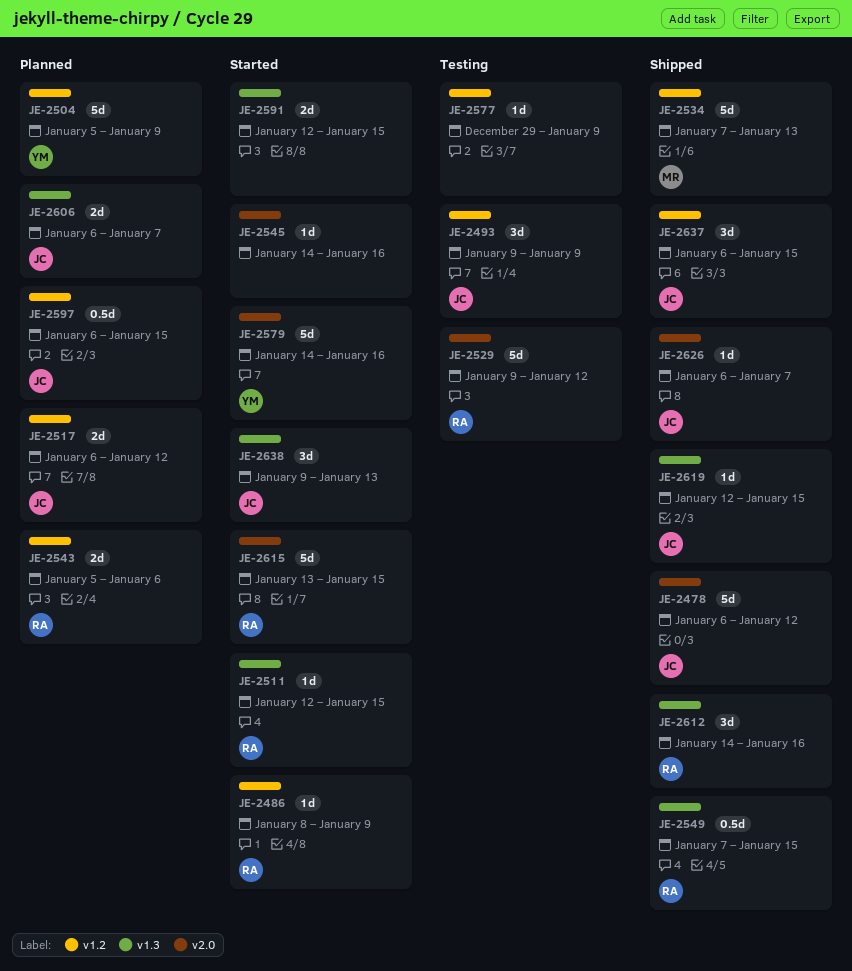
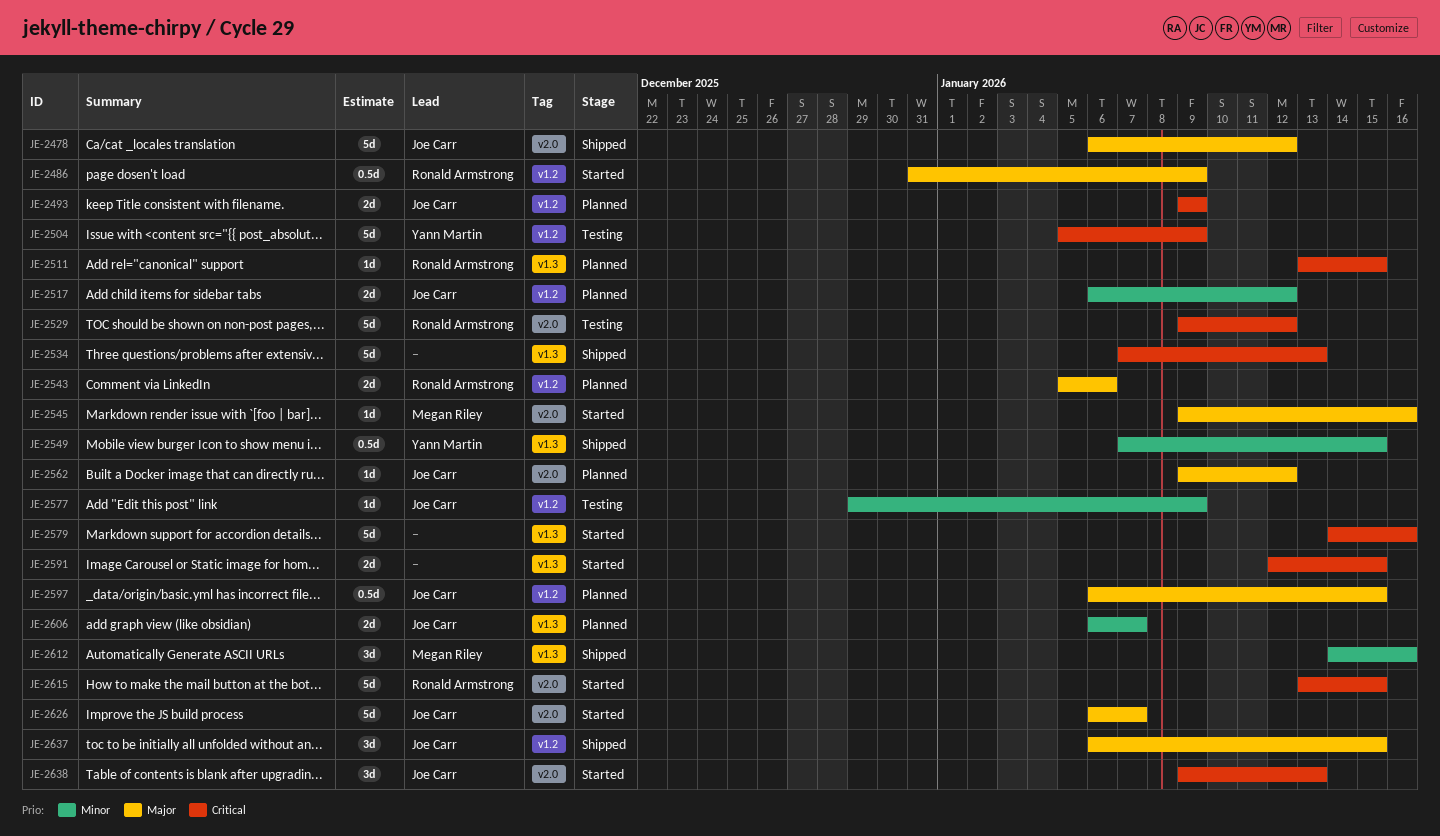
JE-2486, estimate: 1d -> 0.5d
JE-2486, start: Jan 8 -> Dec 31
JE-2493, status: Testing -> Planned
JE-2493, estimate: 3d -> 2d
JE-2504, status: Planned -> Testing
JE-2511, status: Started -> Planned
JE-2511, start: Jan 12 -> Jan 13
JE-2534, owner: Megan Riley -> none
JE-2534, label: v1.2 -> v1.3
JE-2545, owner: none -> Megan Riley
JE-2545, start: Jan 14 -> Jan 9
JE-2549, owner: Ronald Armstrong -> Yann Martin
JE-2562: none -> present
JE-2577, owner: none -> Joe Carr
JE-2579, owner: Yann Martin -> none
JE-2579, label: v2.0 -> v1.3
JE-2612, owner: Ronald Armstrong -> Megan Riley
JE-2619: present -> none
JE-2626, status: Shipped -> Started
JE-2626, estimate: 1d -> 5d
JE-2638, label: v1.3 -> v2.0

